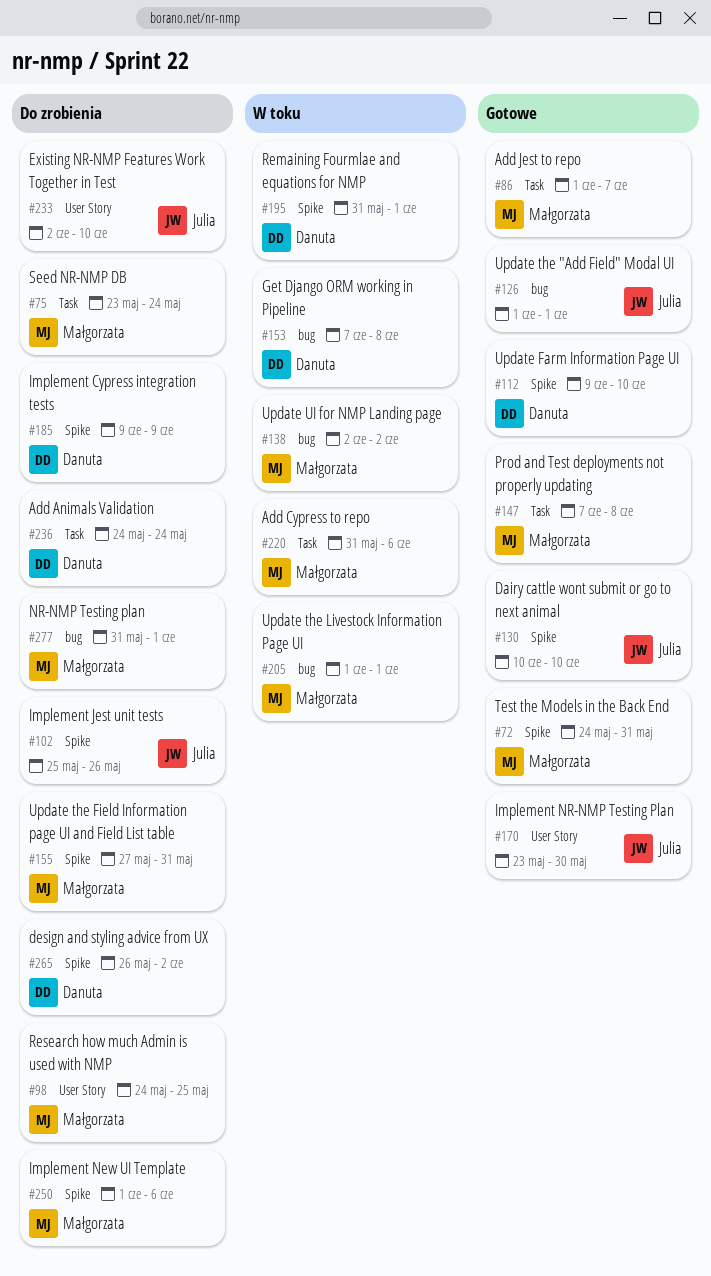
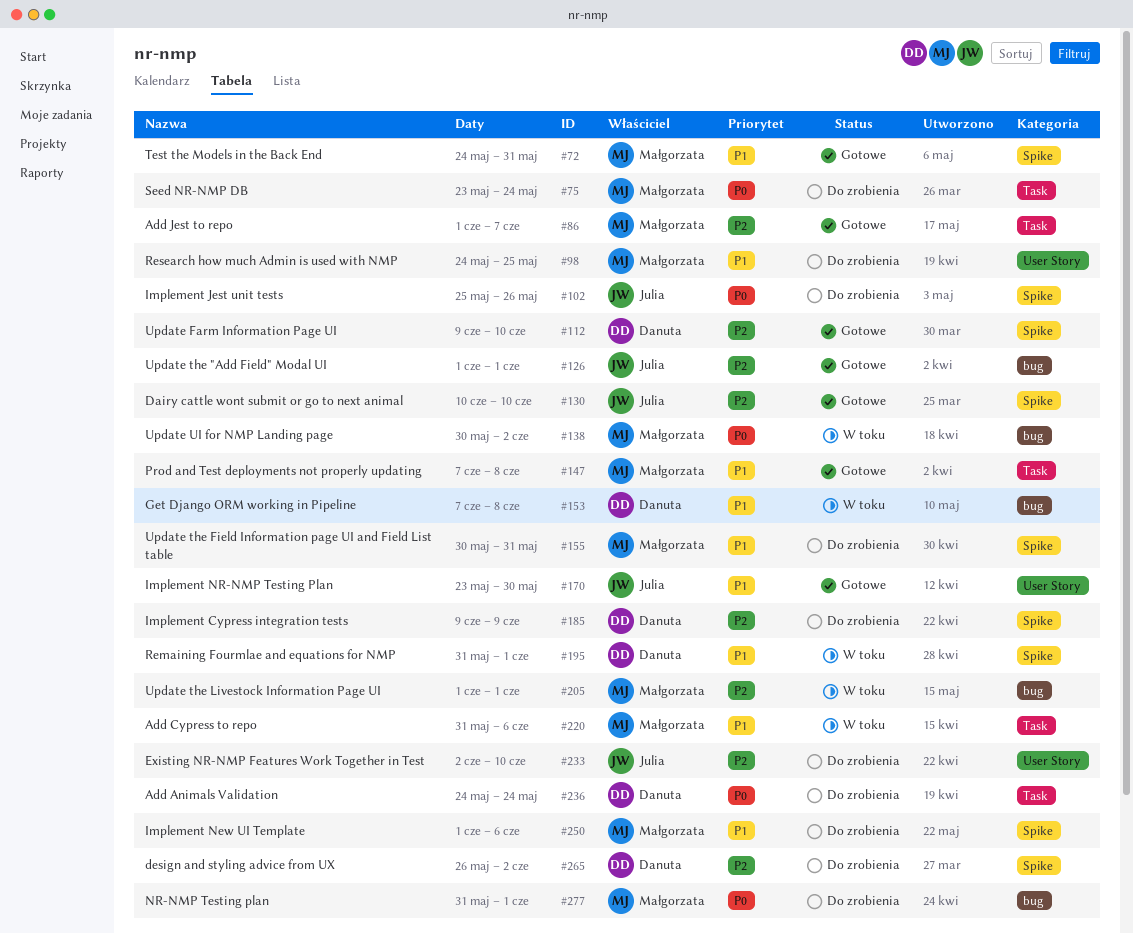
#138, start: Jun 2 -> May 30
#155, start: May 27 -> May 30

